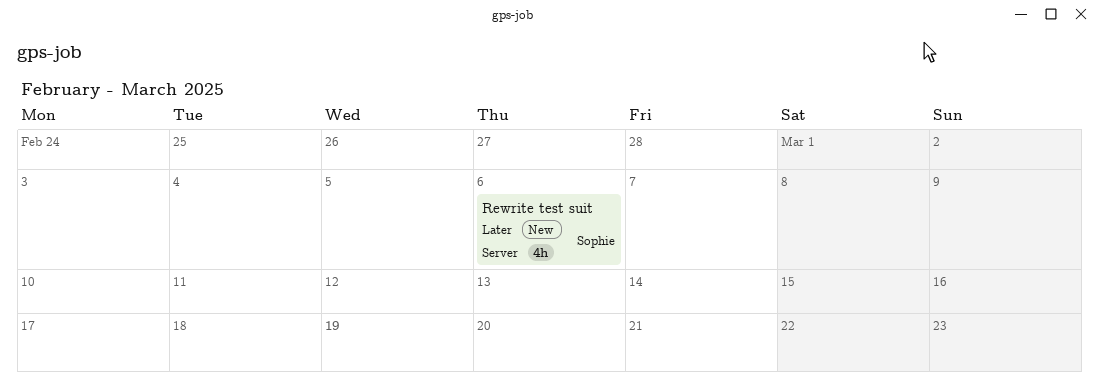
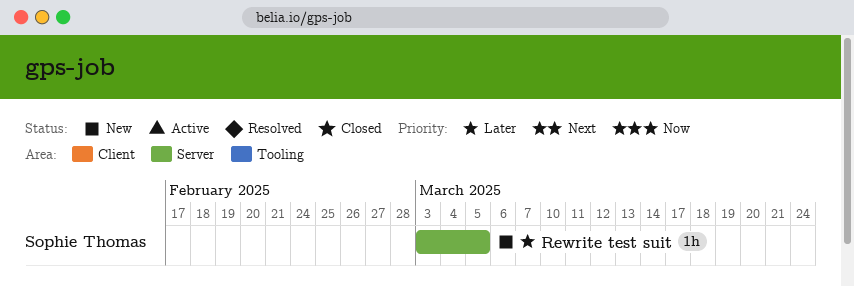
Rewrite test suit, estimate: 4h -> 1h
Rewrite test suit, due: Mar 6 -> Mar 5

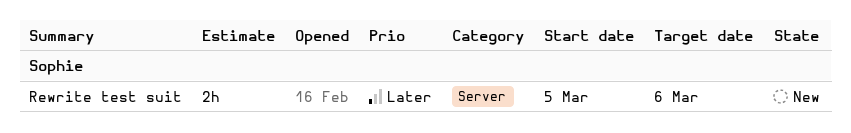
Rewrite test suit, estimate: 1h -> 2h
Rewrite test suit, start: Mar 3 -> Mar 5
Rewrite test suit, due: Mar 5 -> Mar 6

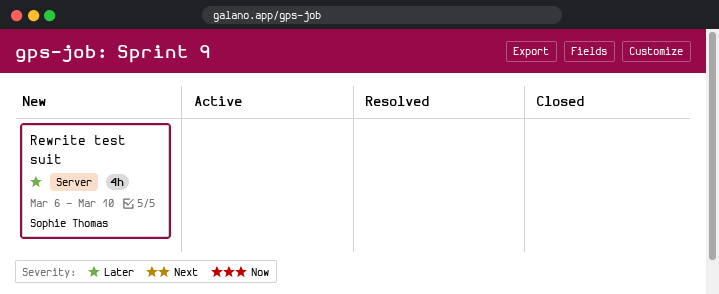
Rewrite test suit, estimate: 2h -> 4h
Rewrite test suit, start: Mar 5 -> Mar 6
Rewrite test suit, due: Mar 6 -> Mar 10

